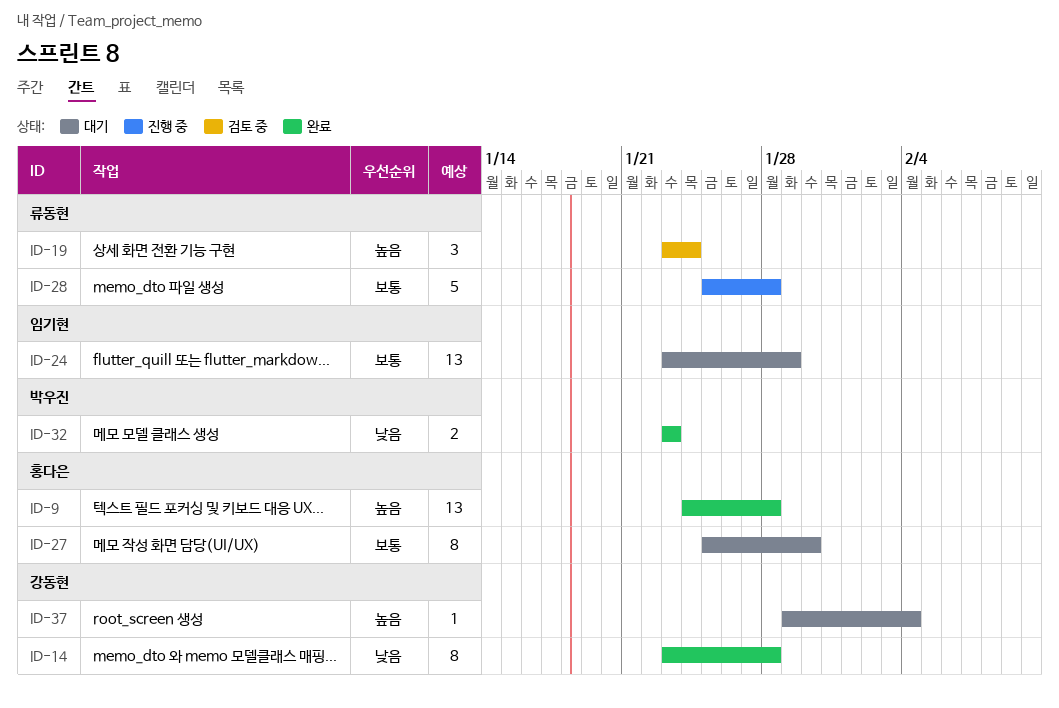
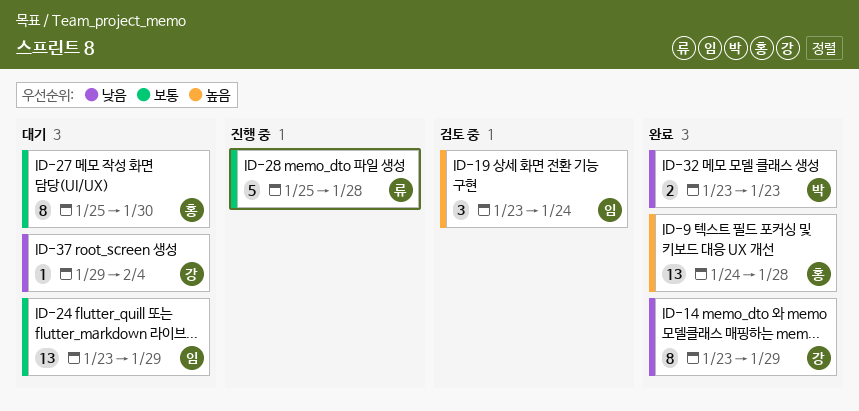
ID-14, due: Jan 28 -> Jan 29
ID-19, owner: 류동현 -> 임기현
ID-37, priority: 높음 -> 낮음

